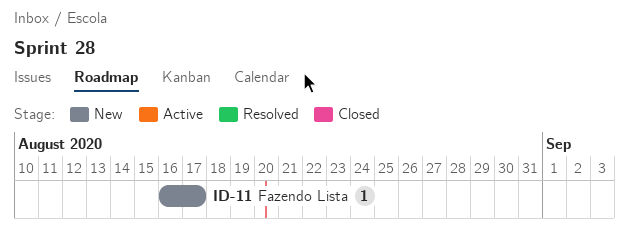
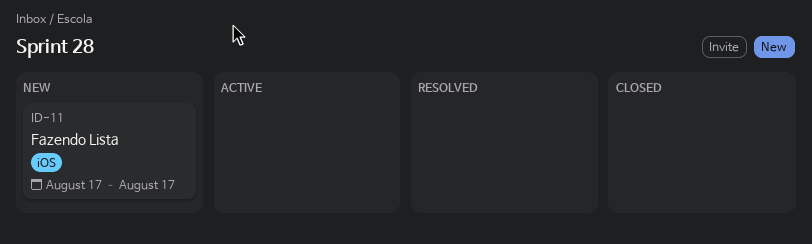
ID-11, start: Aug 16 -> Aug 17

